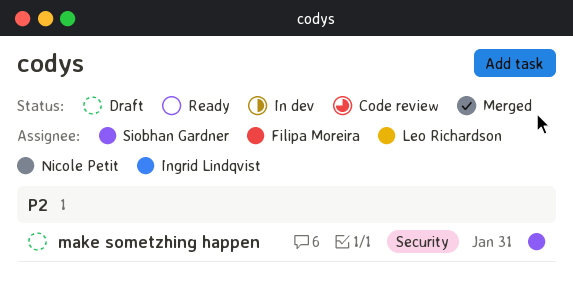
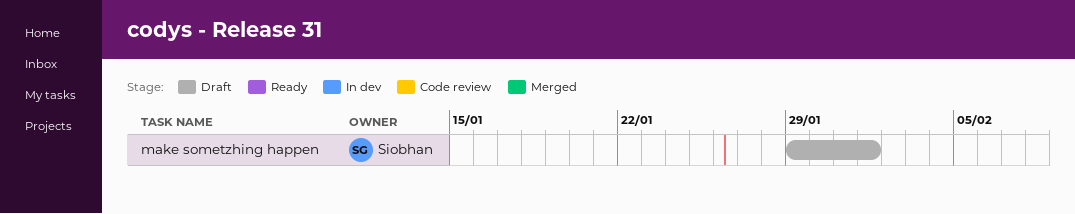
make sometzhing happen, due: Jan 31 -> Feb 1

